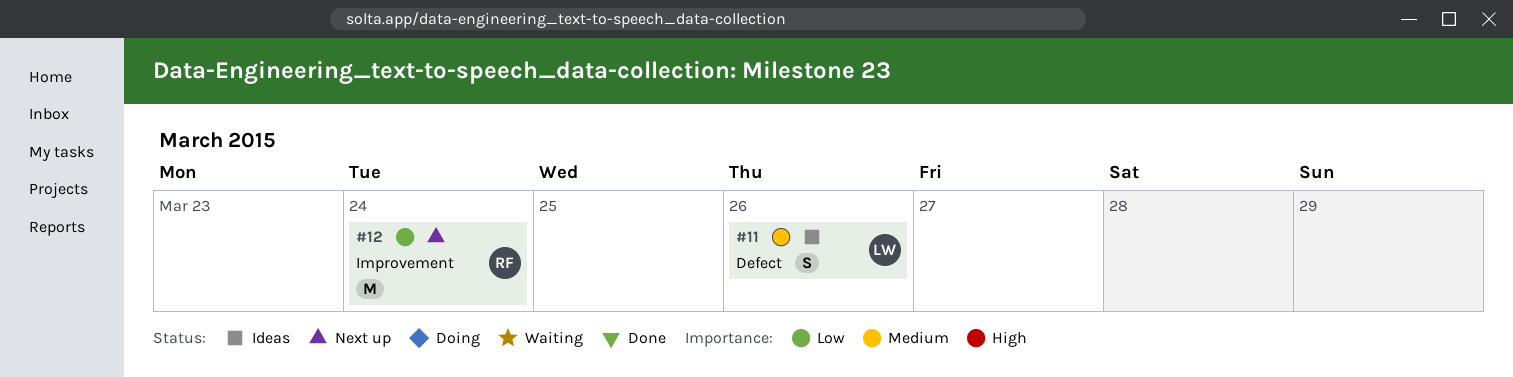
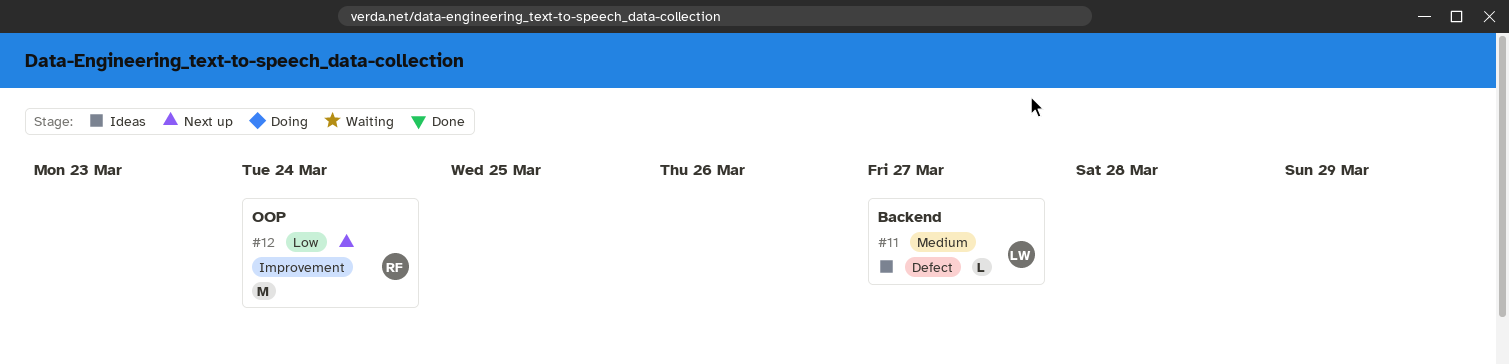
#11, estimate: S -> L
#11, due: Mar 26 -> Mar 27

